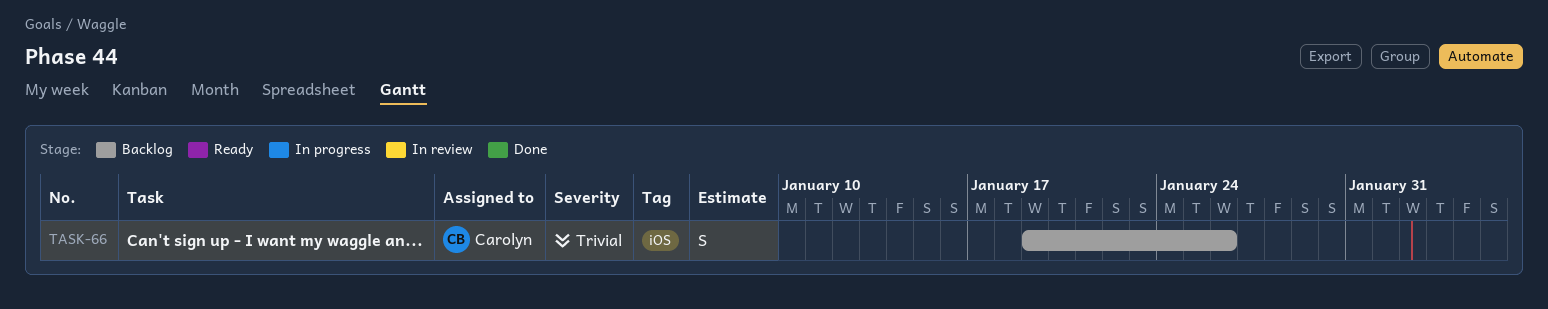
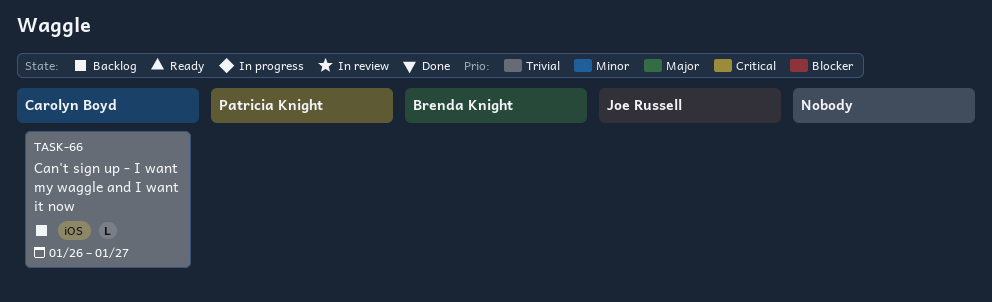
TASK-66, estimate: S -> L
TASK-66, start: Jan 19 -> Jan 26
TASK-66, due: Jan 26 -> Jan 27

